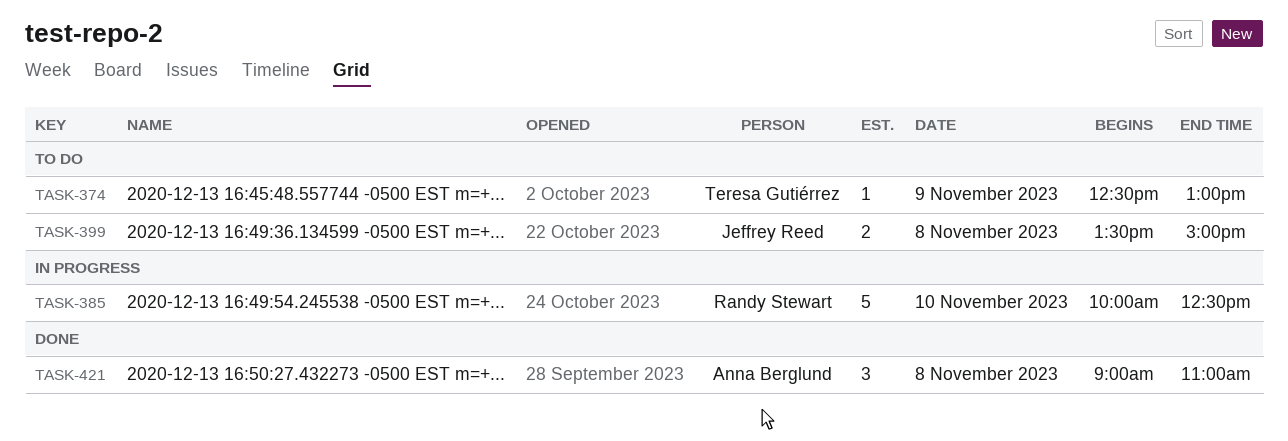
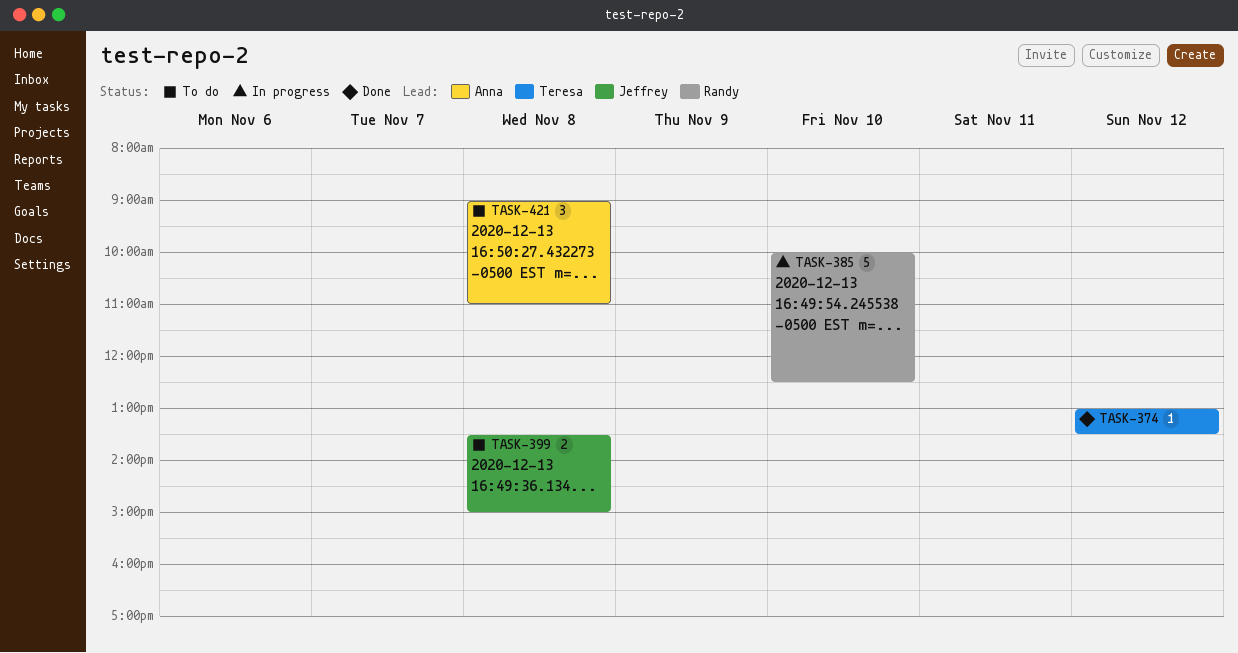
TASK-374, status: To do -> Done
TASK-374, day: Nov 9 -> Nov 12
TASK-374, begins: 12:30 -> 13:00
TASK-374, ends: 13:00 -> 13:30
TASK-421, status: Done -> To do

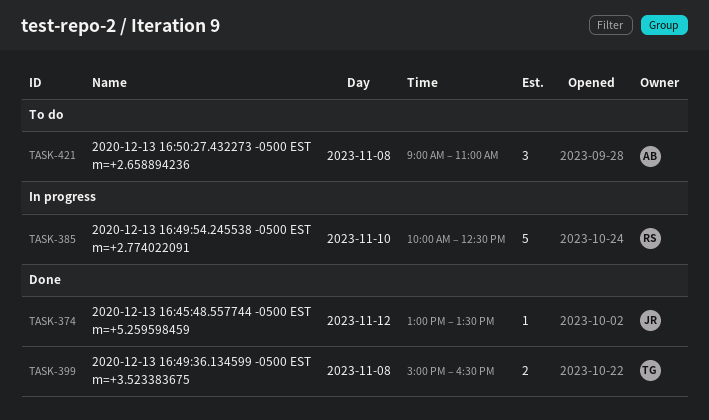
TASK-374, owner: Teresa -> Jeffrey
TASK-399, status: To do -> Done
TASK-399, owner: Jeffrey -> Teresa
TASK-399, begins: 13:30 -> 15:00
TASK-399, ends: 15:00 -> 16:30

